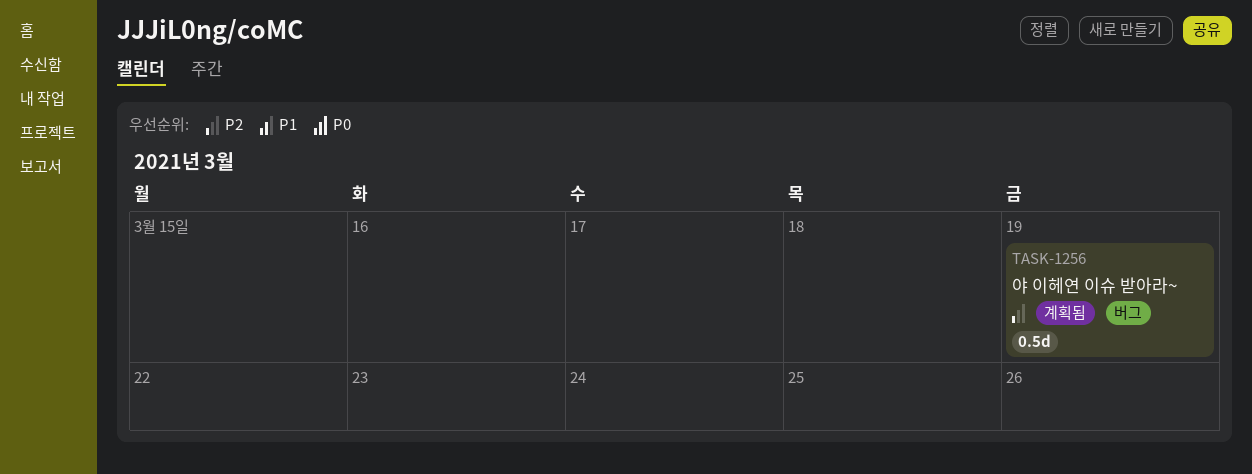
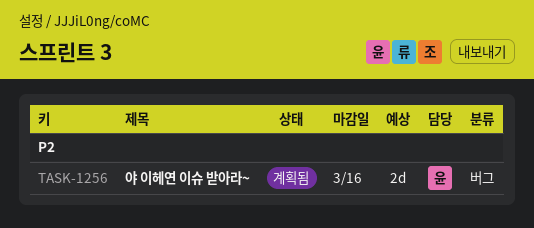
TASK-1256, estimate: 0.5d -> 2d
TASK-1256, due: Mar 19 -> Mar 16

